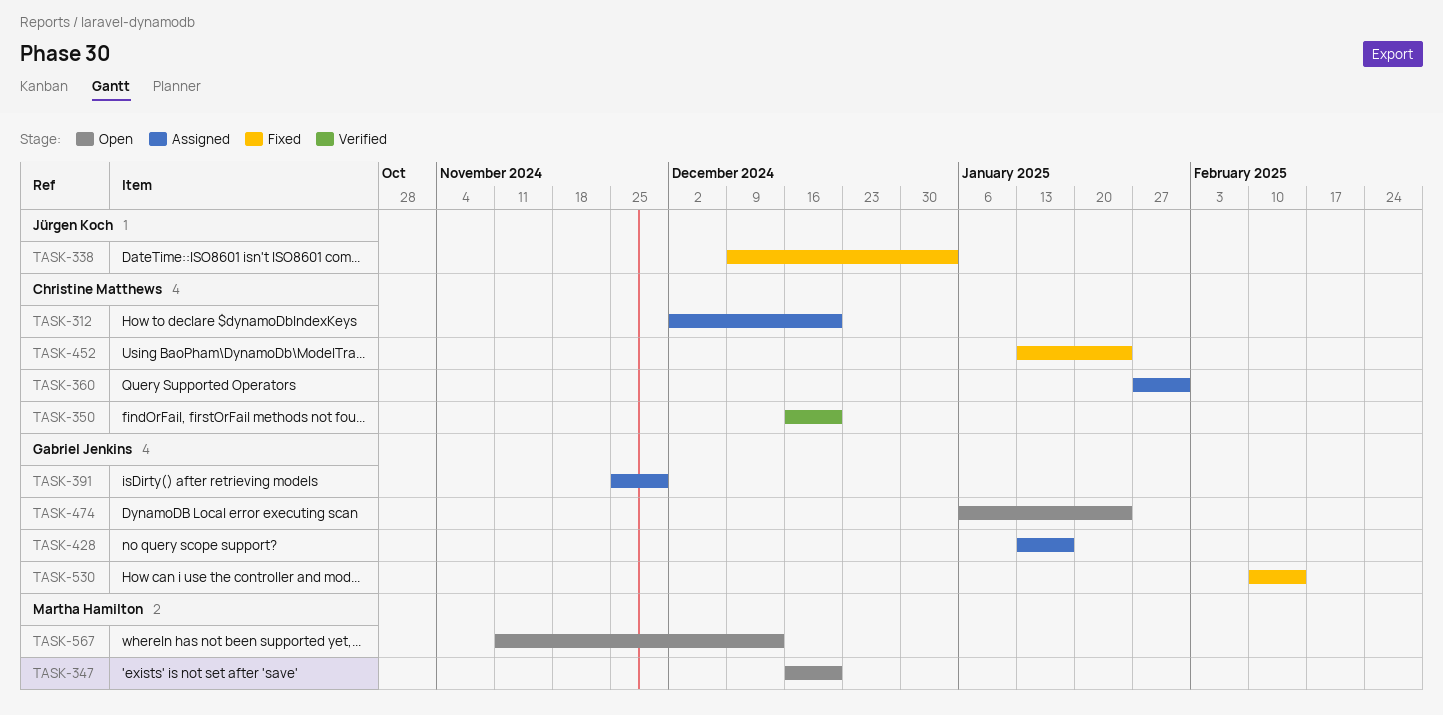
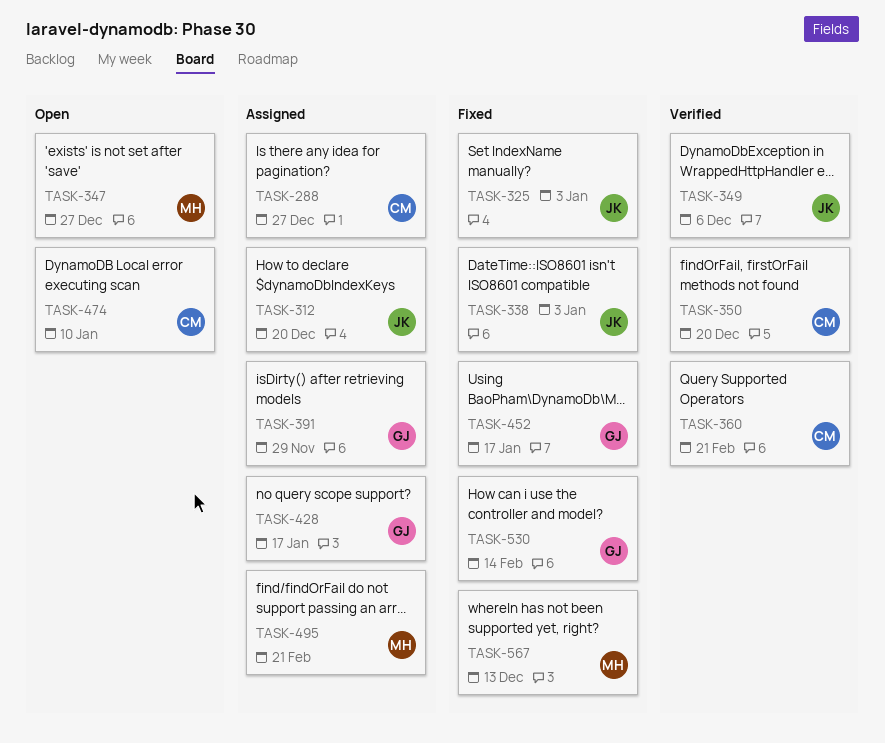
TASK-288: none -> present
TASK-312, owner: Christine Matthews -> Jürgen Koch
TASK-325: none -> present
TASK-347, due: Dec 20 -> Dec 27
TASK-349: none -> present
TASK-360, status: Assigned -> Verified
TASK-360, due: Jan 31 -> Feb 21
TASK-452, owner: Christine Matthews -> Gabriel Jenkins
TASK-452, due: Jan 24 -> Jan 17
TASK-474, owner: Gabriel Jenkins -> Christine Matthews
TASK-474, due: Jan 24 -> Jan 10
TASK-495: none -> present
TASK-567, status: Open -> Fixed

